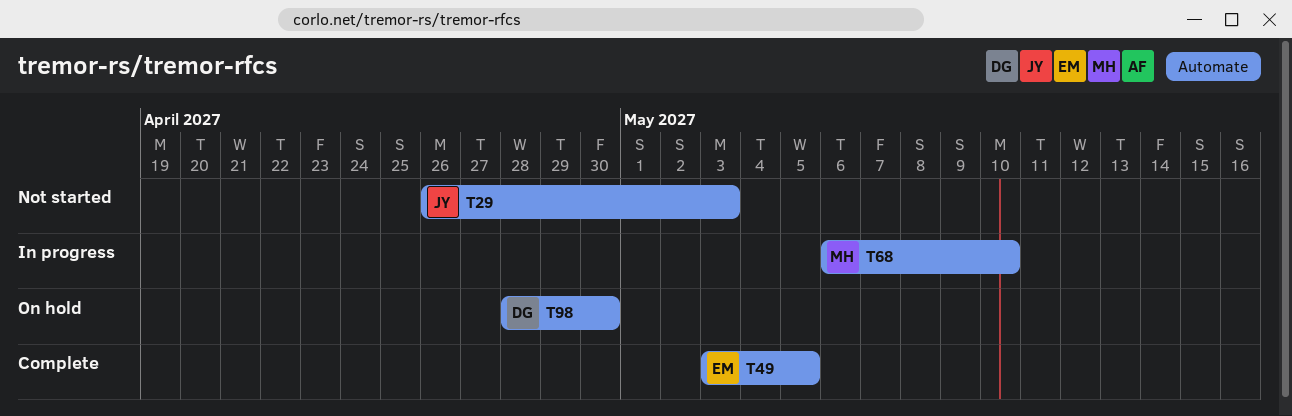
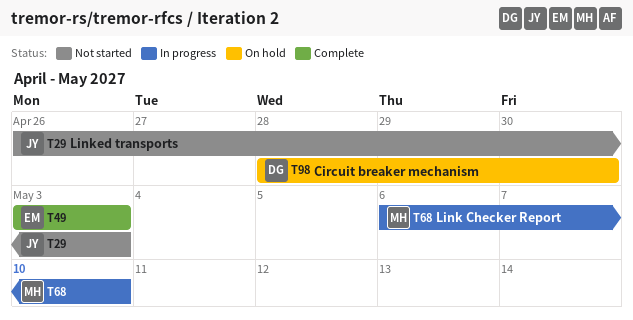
T49, due: May 5 -> May 3

